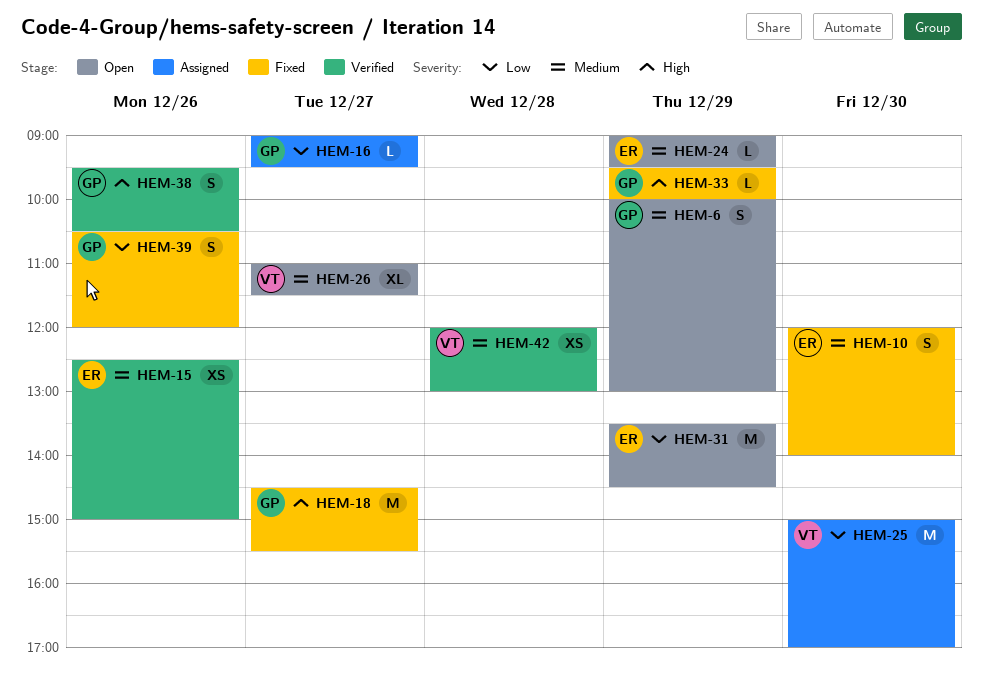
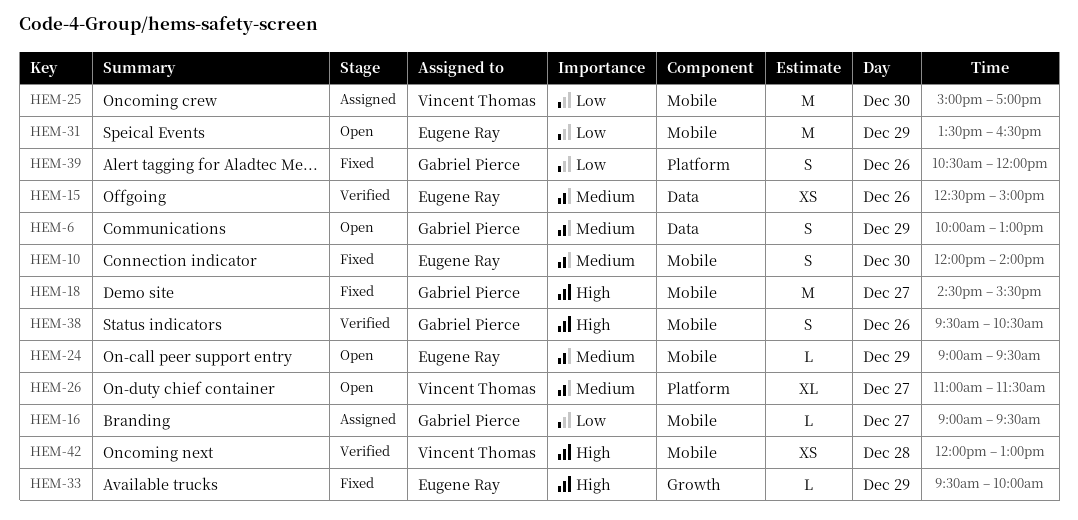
HEM-31, ends: 14:30 -> 16:30
HEM-33, owner: Gabriel Pierce -> Eugene Ray
HEM-42, priority: Medium -> High

